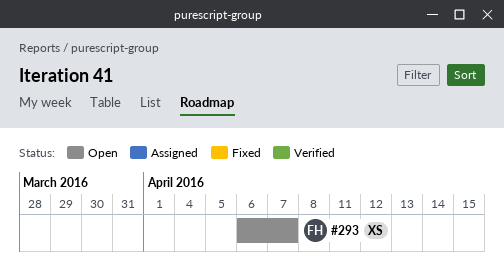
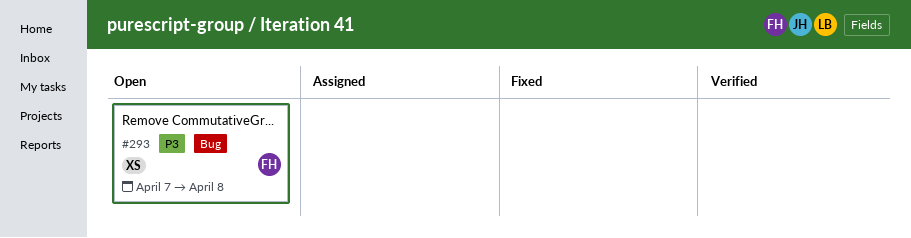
#293, start: Apr 6 -> Apr 7
#293, due: Apr 7 -> Apr 8

